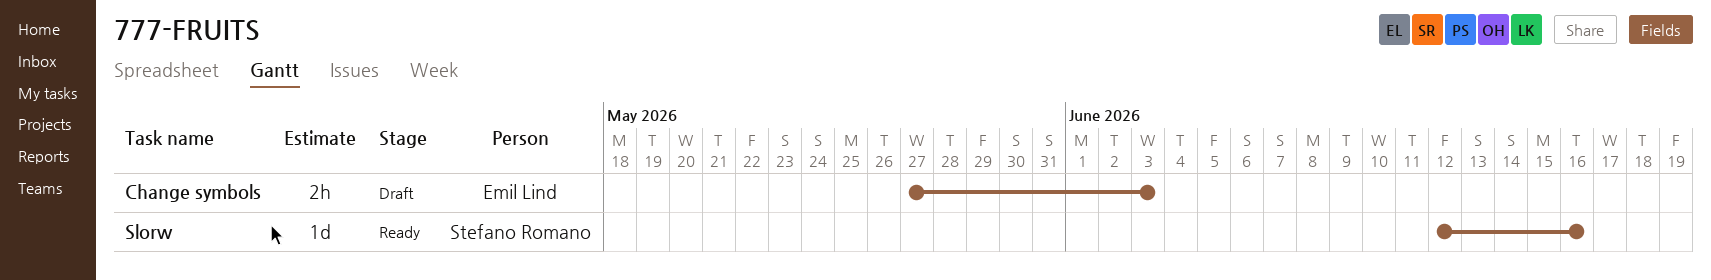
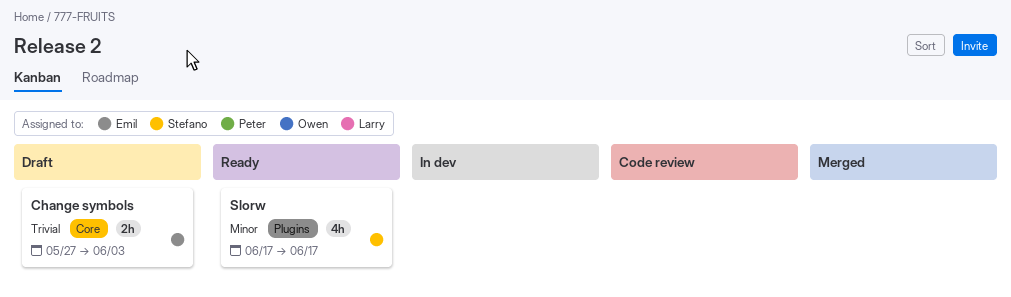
Slorw, estimate: 1d -> 4h
Slorw, start: Jun 12 -> Jun 17
Slorw, due: Jun 16 -> Jun 17

